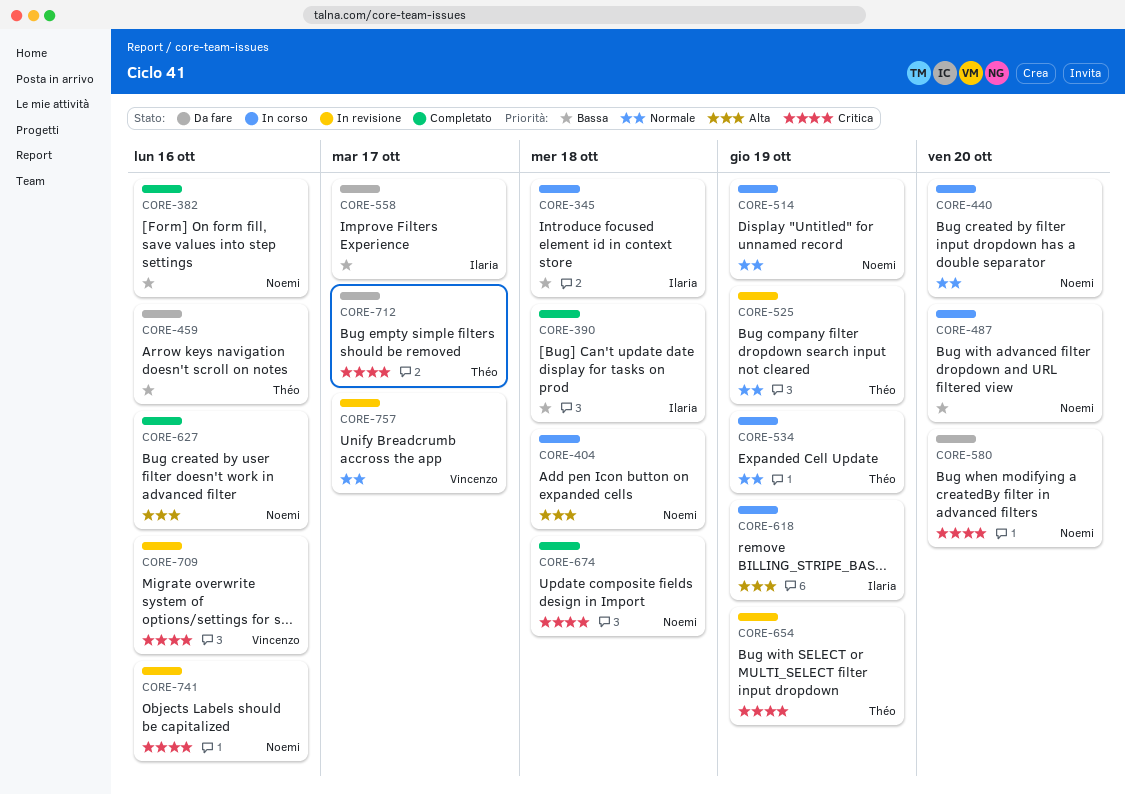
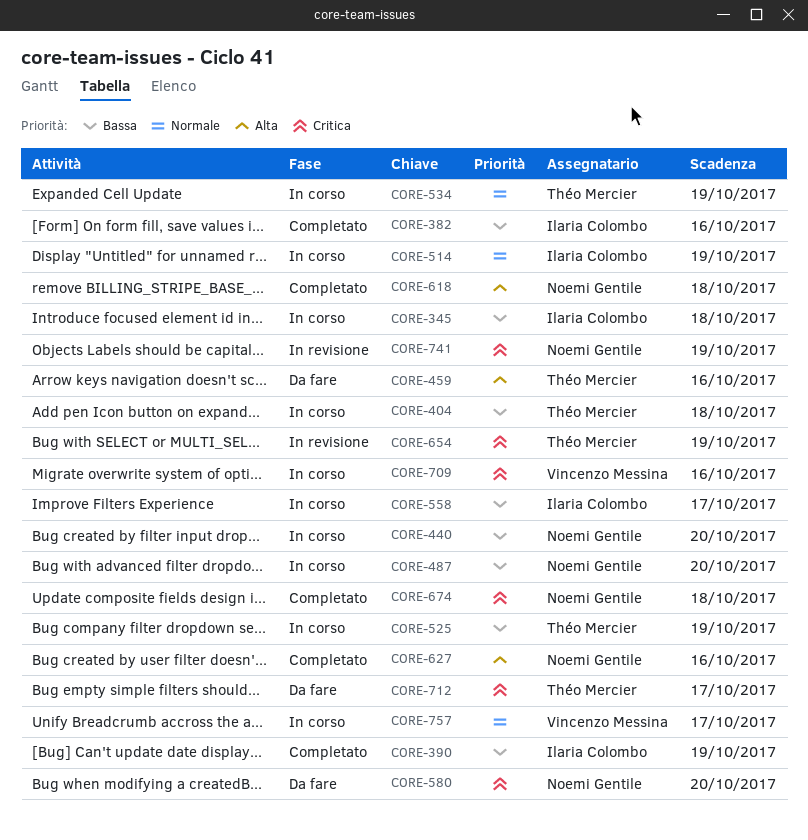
CORE-382, owner: Noemi Gentile -> Ilaria Colombo
CORE-390, due: Oct 18 -> Oct 19
CORE-404, owner: Noemi Gentile -> Théo Mercier
CORE-404, priority: Alta -> Bassa
CORE-440, priority: Normale -> Bassa
CORE-459, priority: Bassa -> Alta
CORE-514, owner: Noemi Gentile -> Ilaria Colombo
CORE-525, status: In revisione -> In corso
CORE-525, priority: Normale -> Bassa
CORE-558, status: Da fare -> In corso
CORE-618, status: In corso -> Completato
CORE-618, owner: Ilaria Colombo -> Noemi Gentile
CORE-618, due: Oct 19 -> Oct 18
CORE-709, status: In revisione -> In corso
CORE-741, due: Oct 16 -> Oct 19
CORE-757, status: In revisione -> In corso

